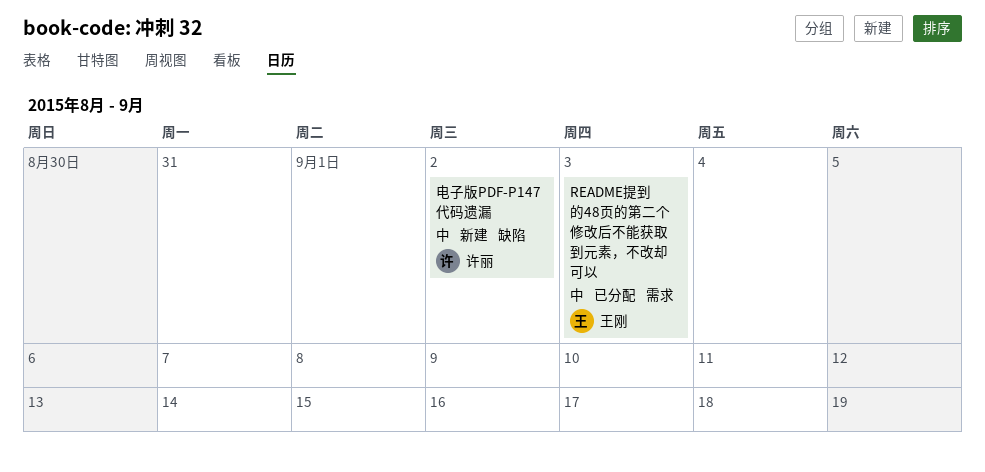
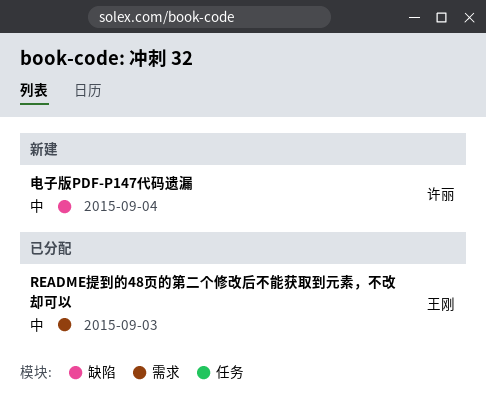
电子版PDF-P147代码遗漏, due: Sep 2 -> Sep 4

